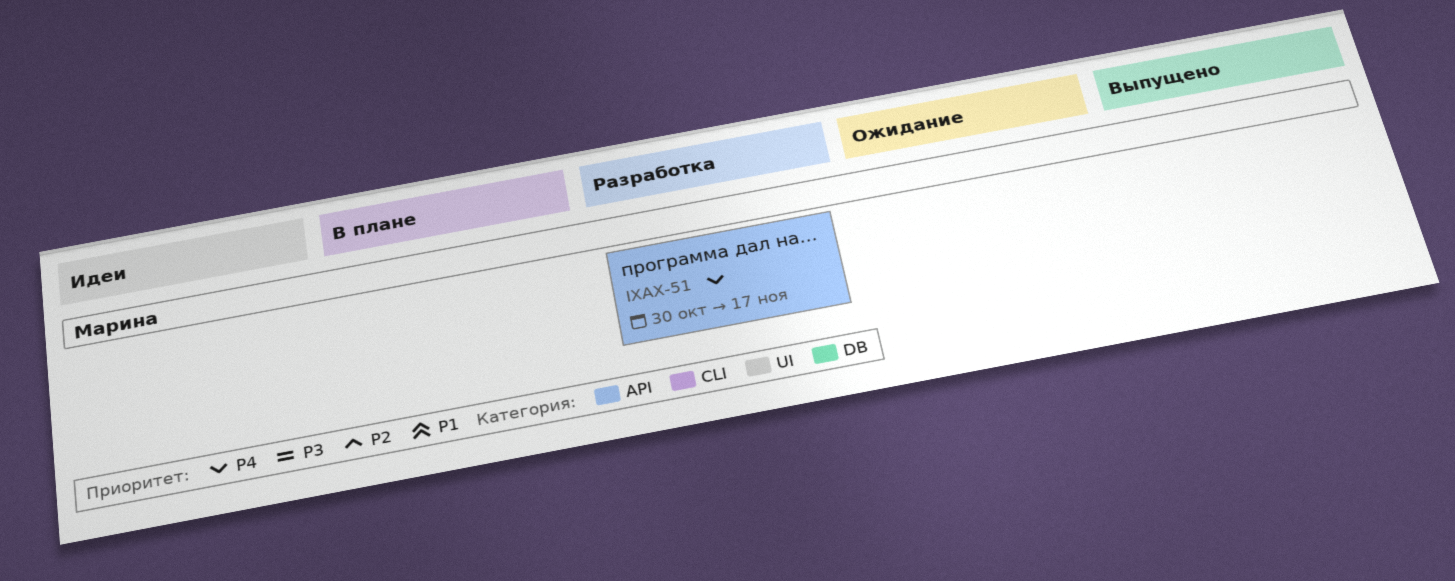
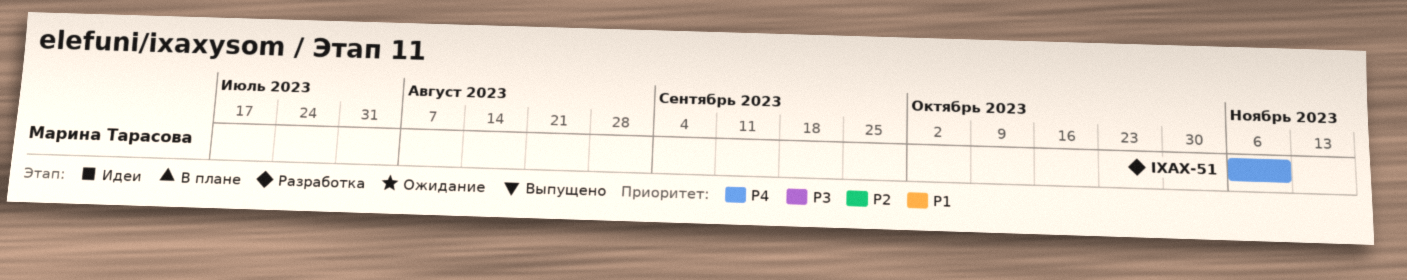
IXAX-51, start: Oct 30 -> Nov 6
IXAX-51, due: Nov 17 -> Nov 10

